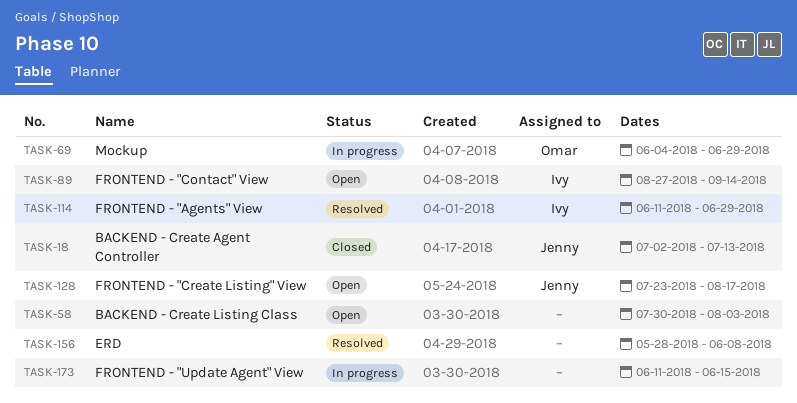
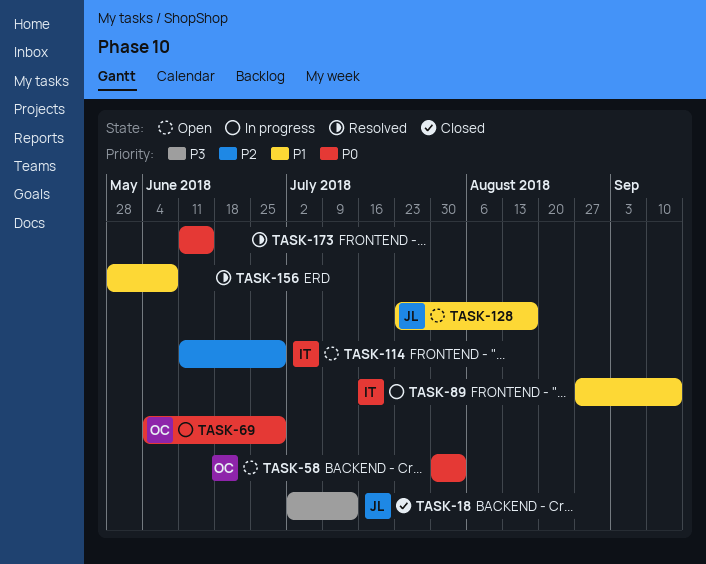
TASK-58, owner: none -> Omar
TASK-89, status: Open -> In progress
TASK-114, status: Resolved -> Open
TASK-173, status: In progress -> Resolved

